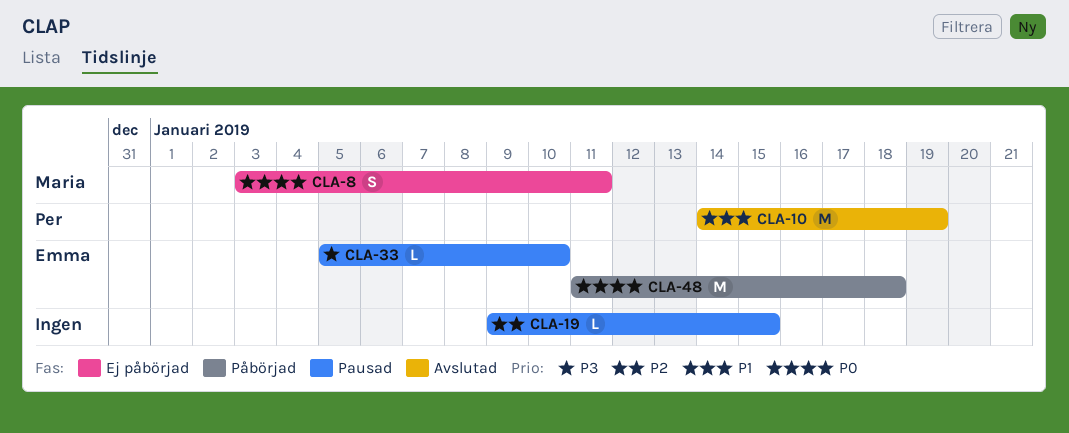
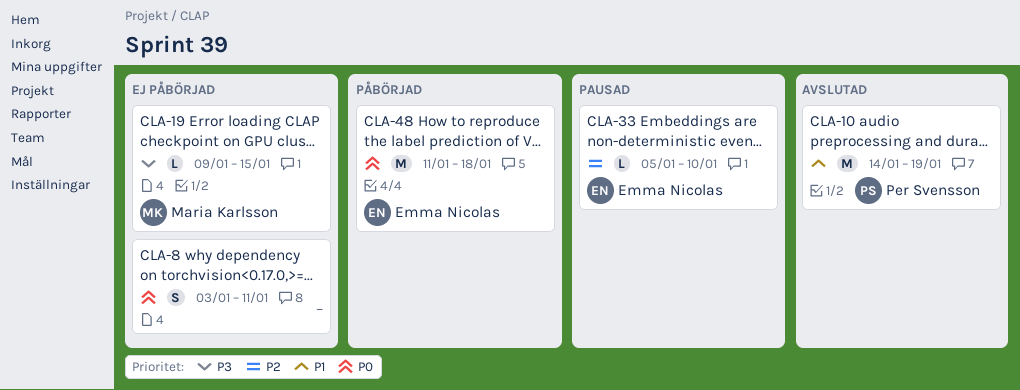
CLA-8, owner: Maria Karlsson -> none
CLA-19, status: Pausad -> Ej påbörjad
CLA-19, owner: none -> Maria Karlsson
CLA-19, priority: P2 -> P3
CLA-33, priority: P3 -> P2

